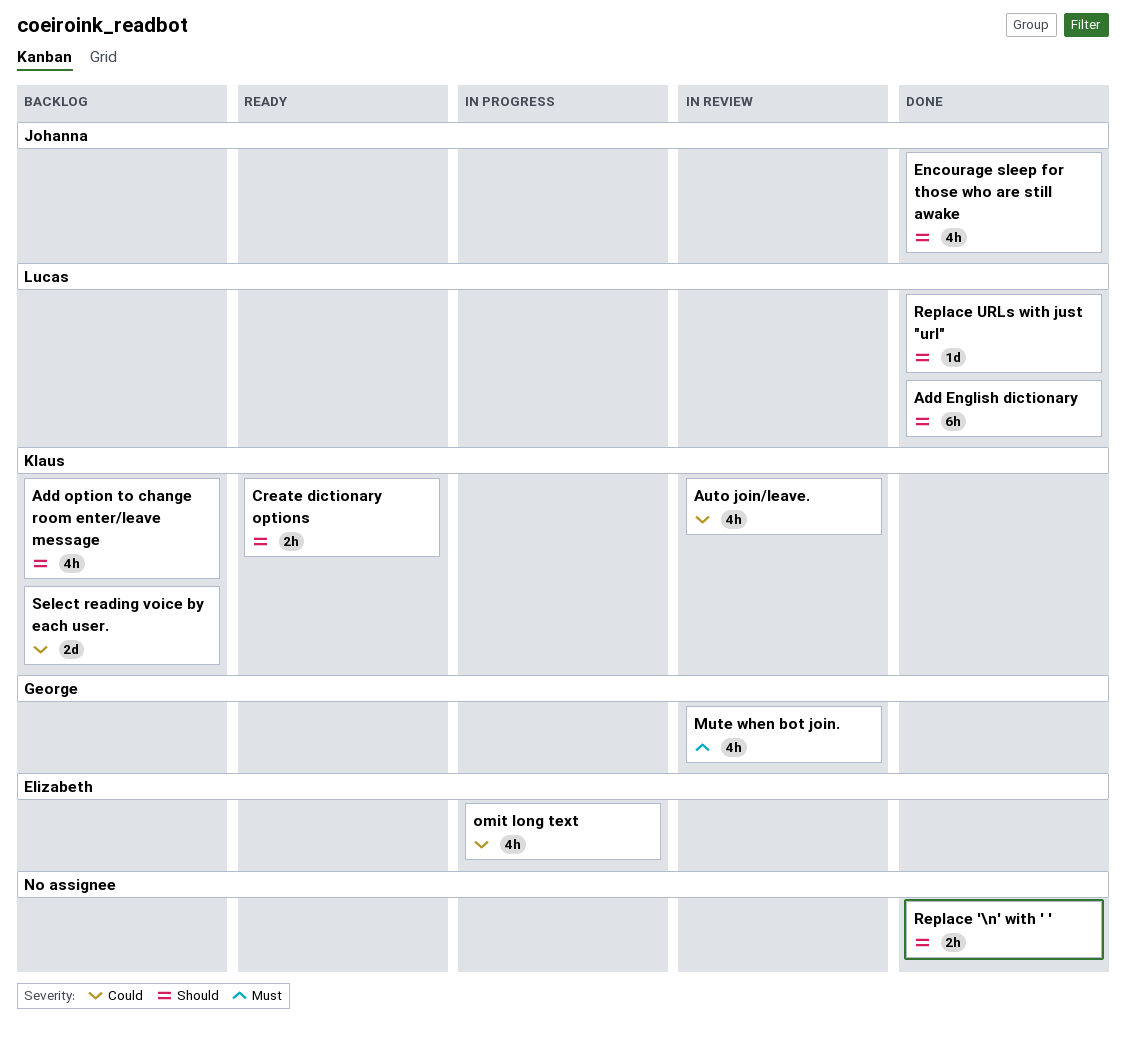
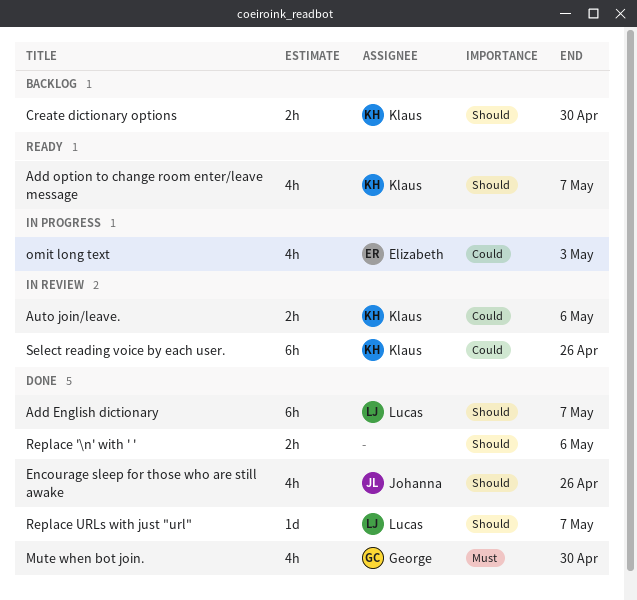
Add option to change room enter/leave message, status: Backlog -> Ready
Auto join/leave., estimate: 4h -> 2h
Create dictionary options, status: Ready -> Backlog
Mute when bot join., status: In review -> Done
Select reading voice by each user., status: Backlog -> In review
Select reading voice by each user., estimate: 2d -> 6h

